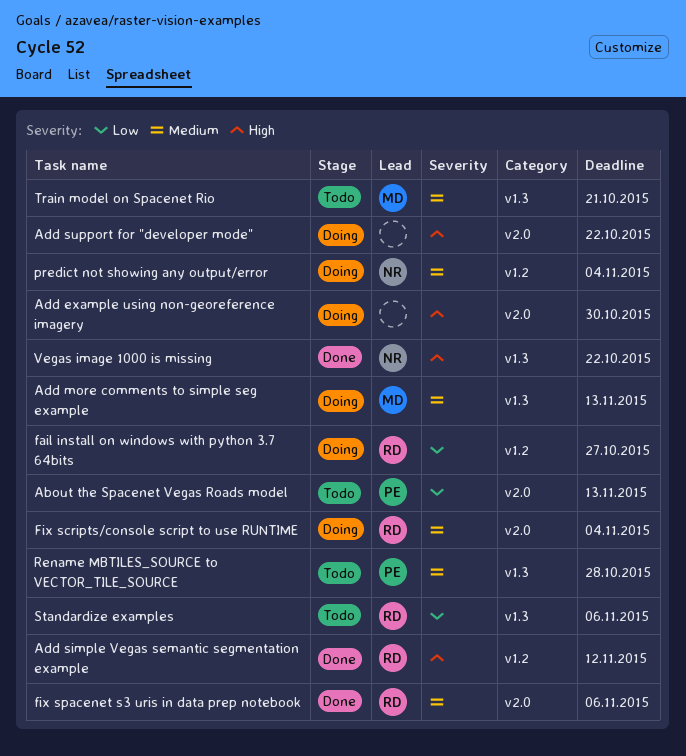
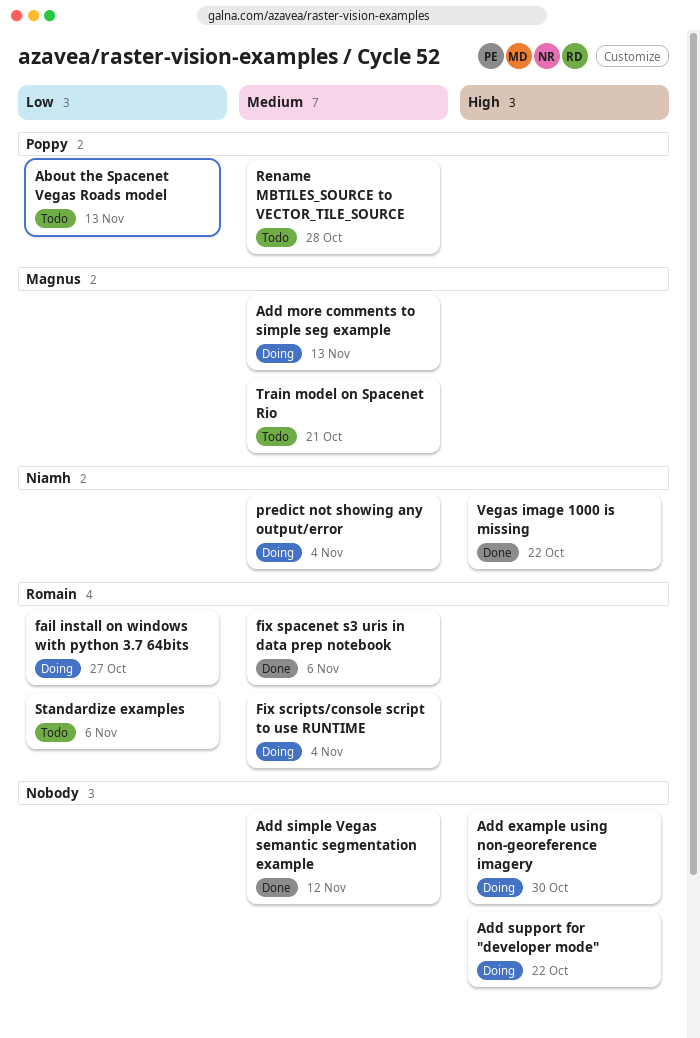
Add simple Vegas semantic segmentation example, owner: Romain -> none
Add simple Vegas semantic segmentation example, priority: High -> Medium

